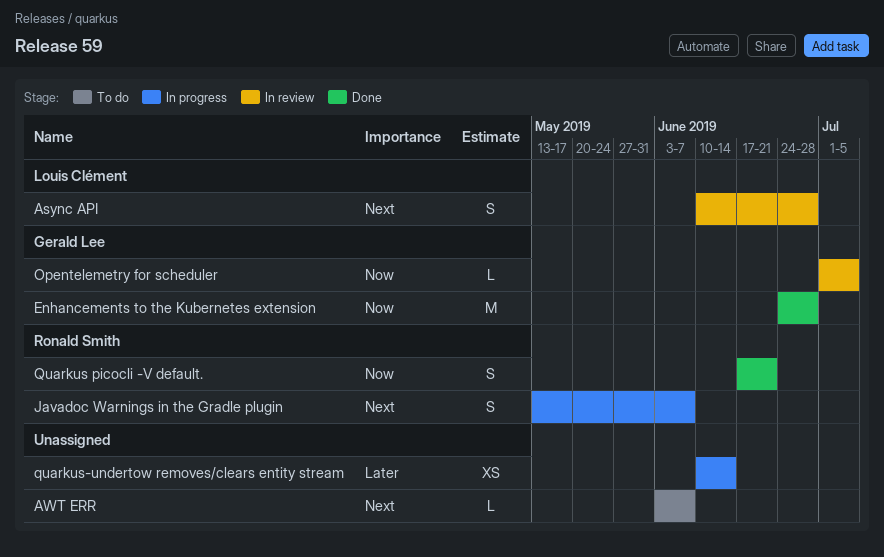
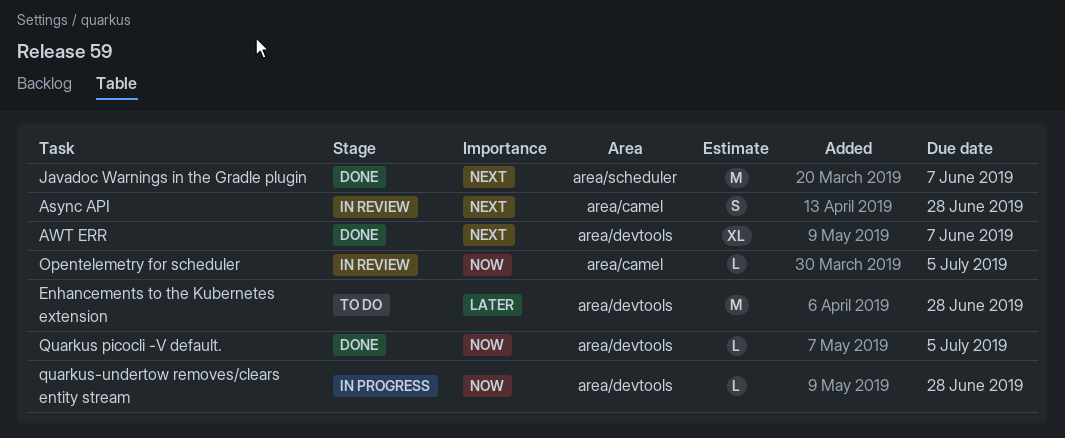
AWT ERR, status: To do -> Done
AWT ERR, estimate: L -> XL
Enhancements to the Kubernetes extension, status: Done -> To do
Enhancements to the Kubernetes extension, priority: Now -> Later
Javadoc Warnings in the Gradle plugin, status: In progress -> Done
Javadoc Warnings in the Gradle plugin, estimate: S -> M
Quarkus picocli -V default., estimate: S -> L
Quarkus picocli -V default., due: Jun 21 -> Jul 5
quarkus-undertow removes/clears entity stream, priority: Later -> Now
quarkus-undertow removes/clears entity stream, estimate: XS -> L
quarkus-undertow removes/clears entity stream, due: Jun 14 -> Jun 28

